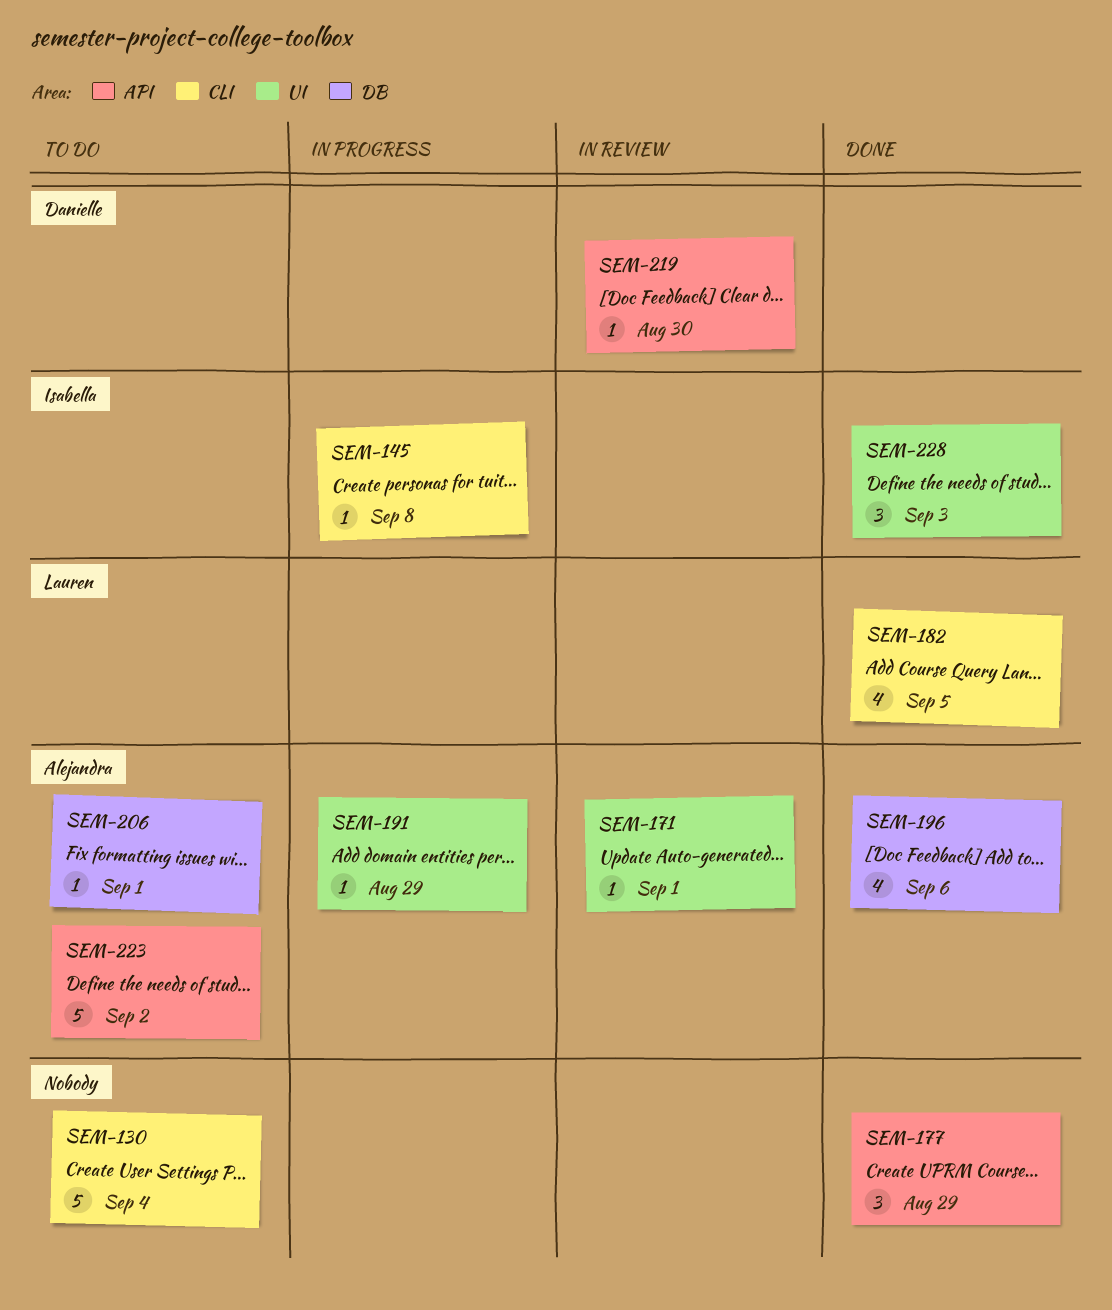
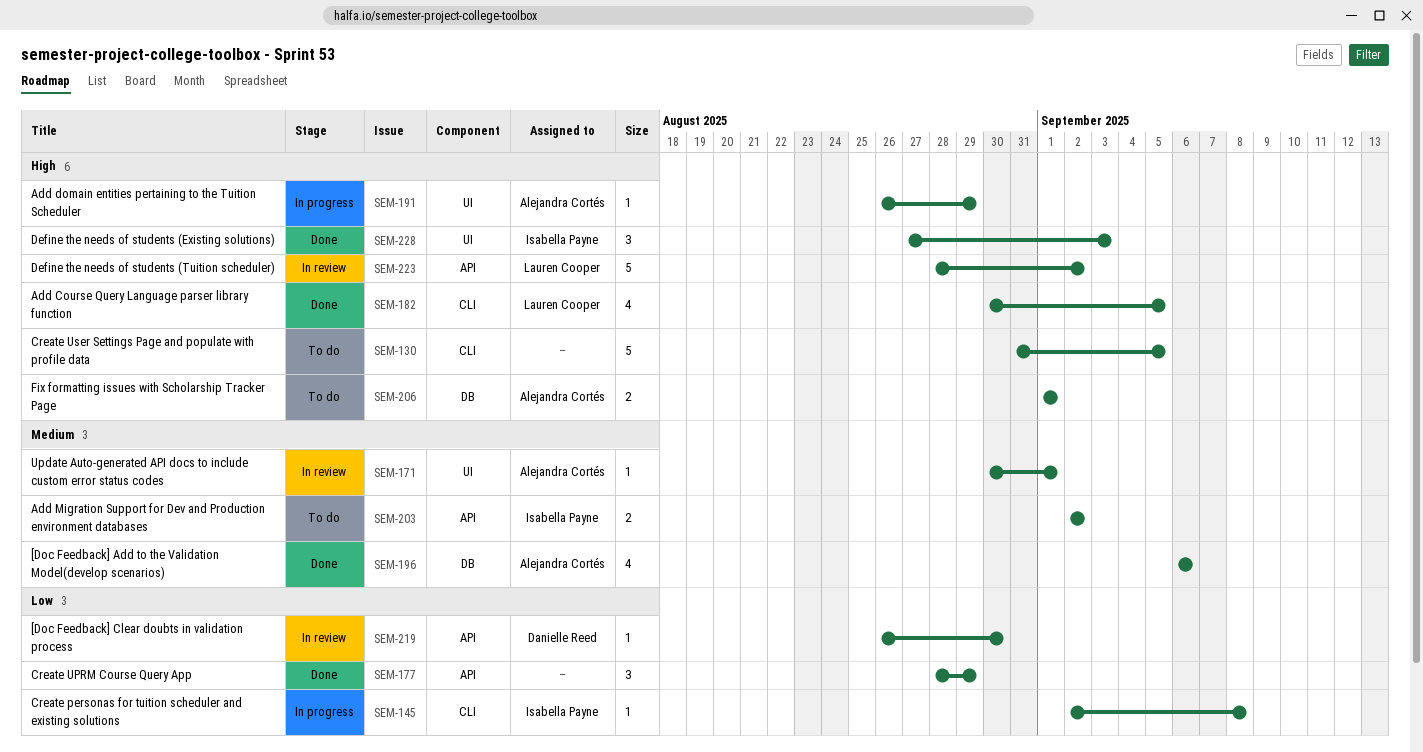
SEM-130, due: Sep 4 -> Sep 5
SEM-203: none -> present
SEM-206, estimate: 1 -> 2
SEM-223, status: To do -> In review
SEM-223, owner: Alejandra Cortés -> Lauren Cooper

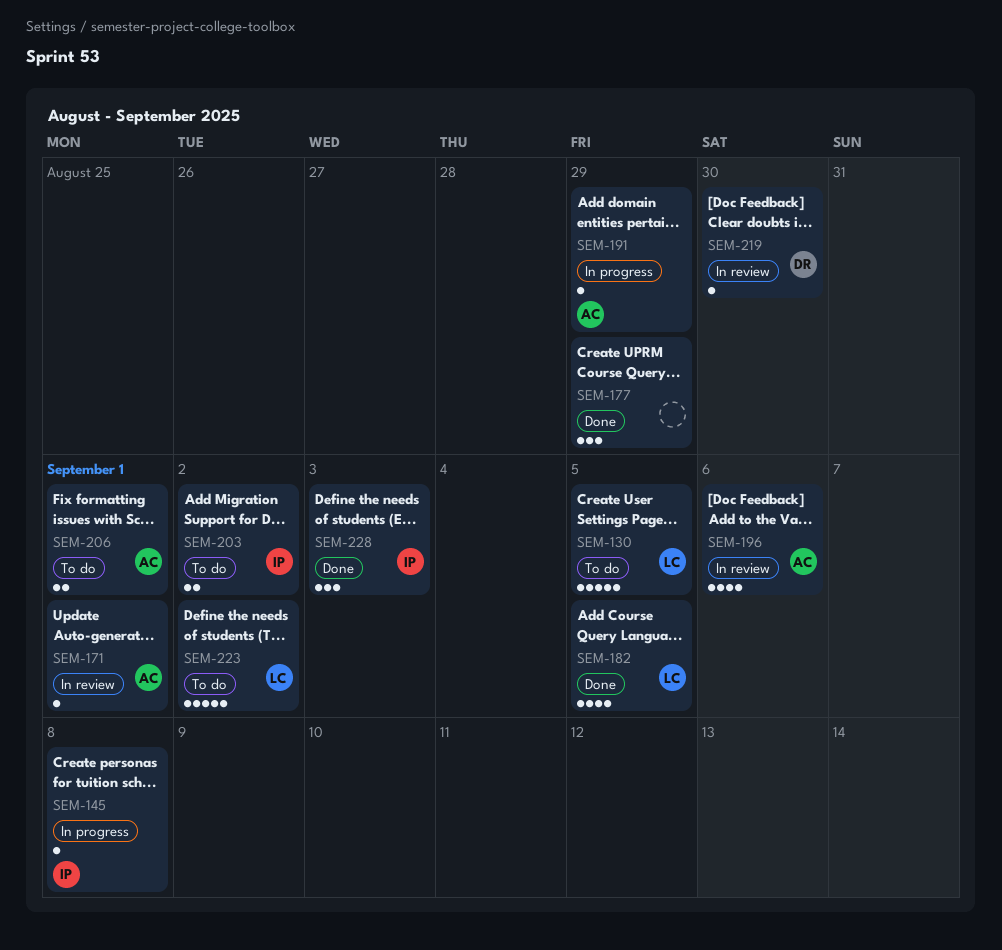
SEM-130, owner: none -> Lauren Cooper
SEM-196, status: Done -> In review
SEM-223, status: In review -> To do

